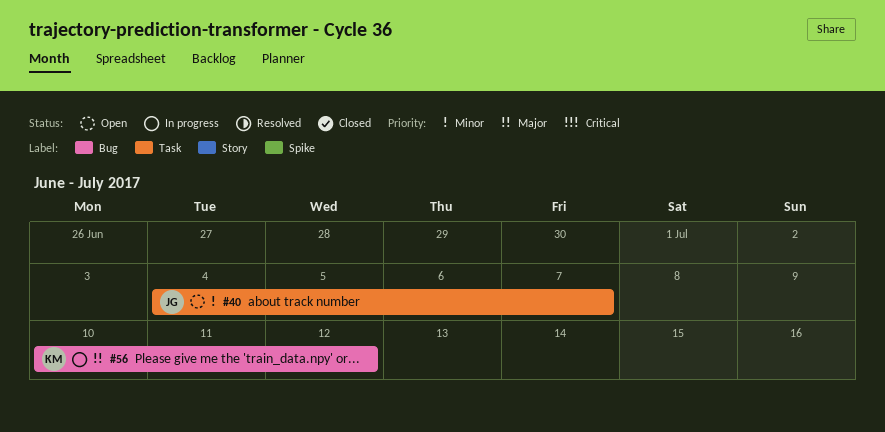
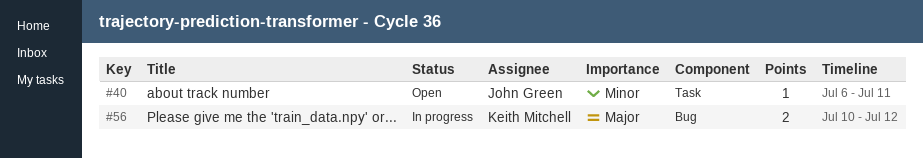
#40, start: Jul 4 -> Jul 6
#40, due: Jul 7 -> Jul 11

